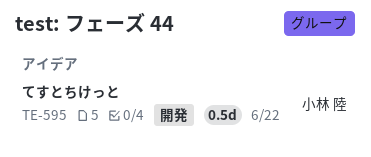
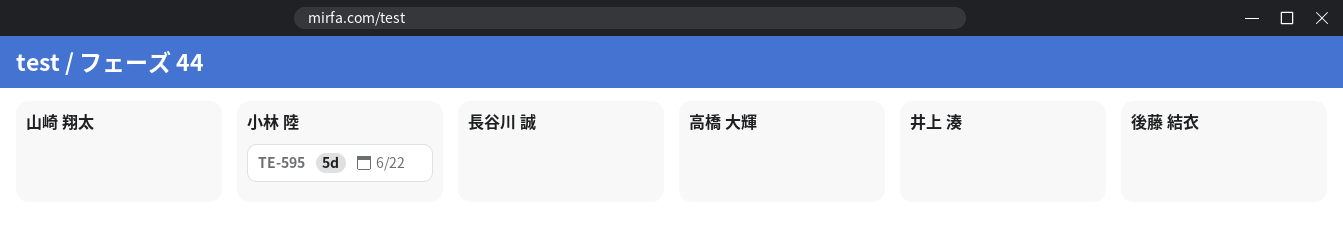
TE-595, estimate: 0.5d -> 5d

